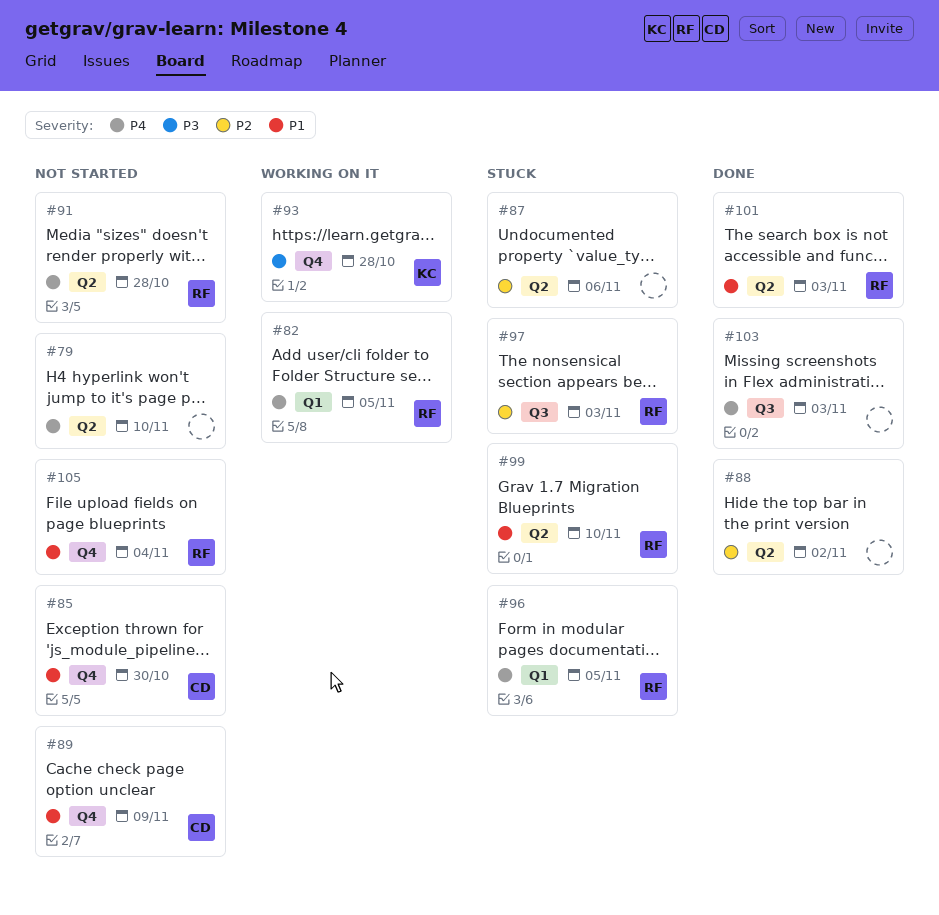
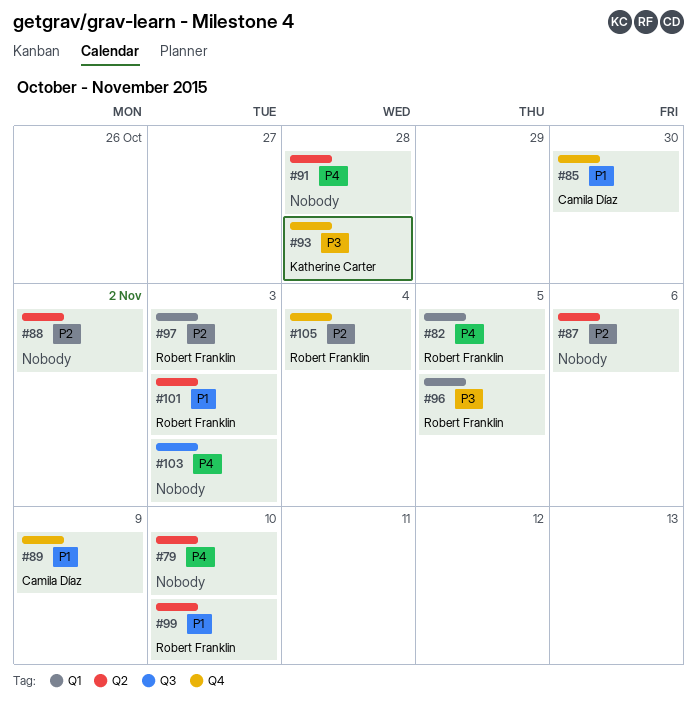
#91, owner: Robert Franklin -> none
#96, priority: P4 -> P3
#97, label: Q3 -> Q1
#105, priority: P1 -> P2

